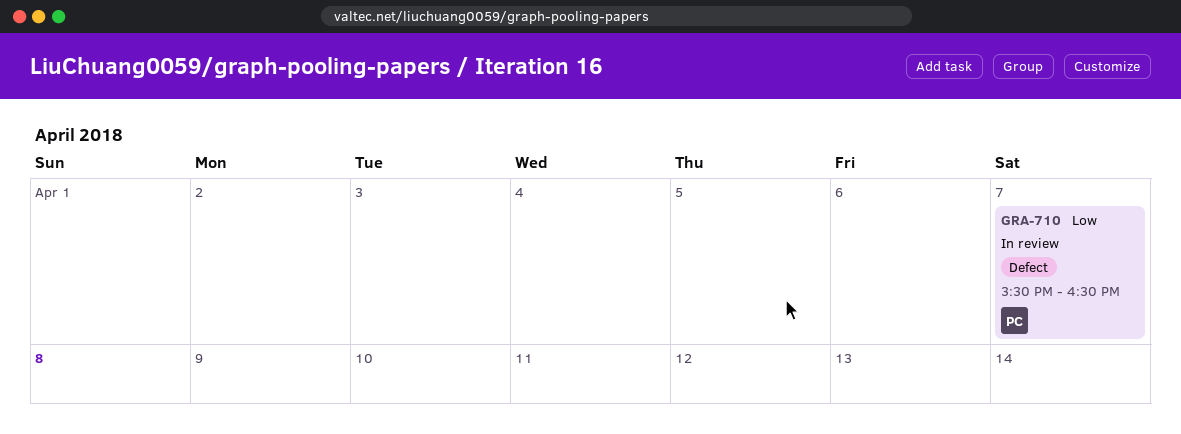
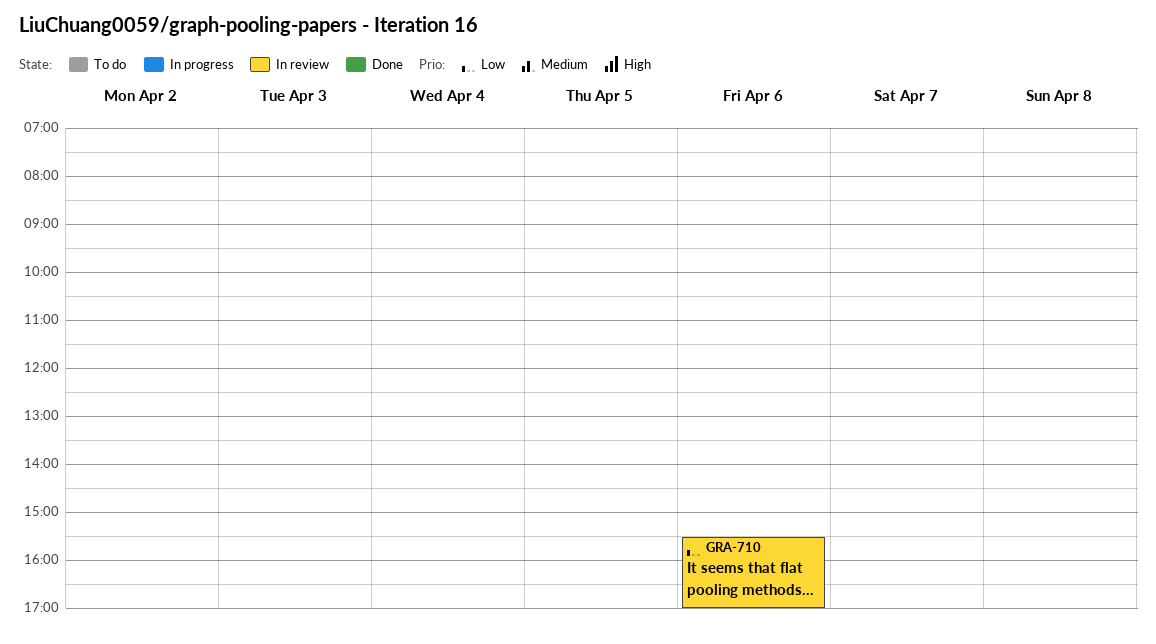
GRA-710, day: Apr 7 -> Apr 6
GRA-710, ends: 16:30 -> 17:00

